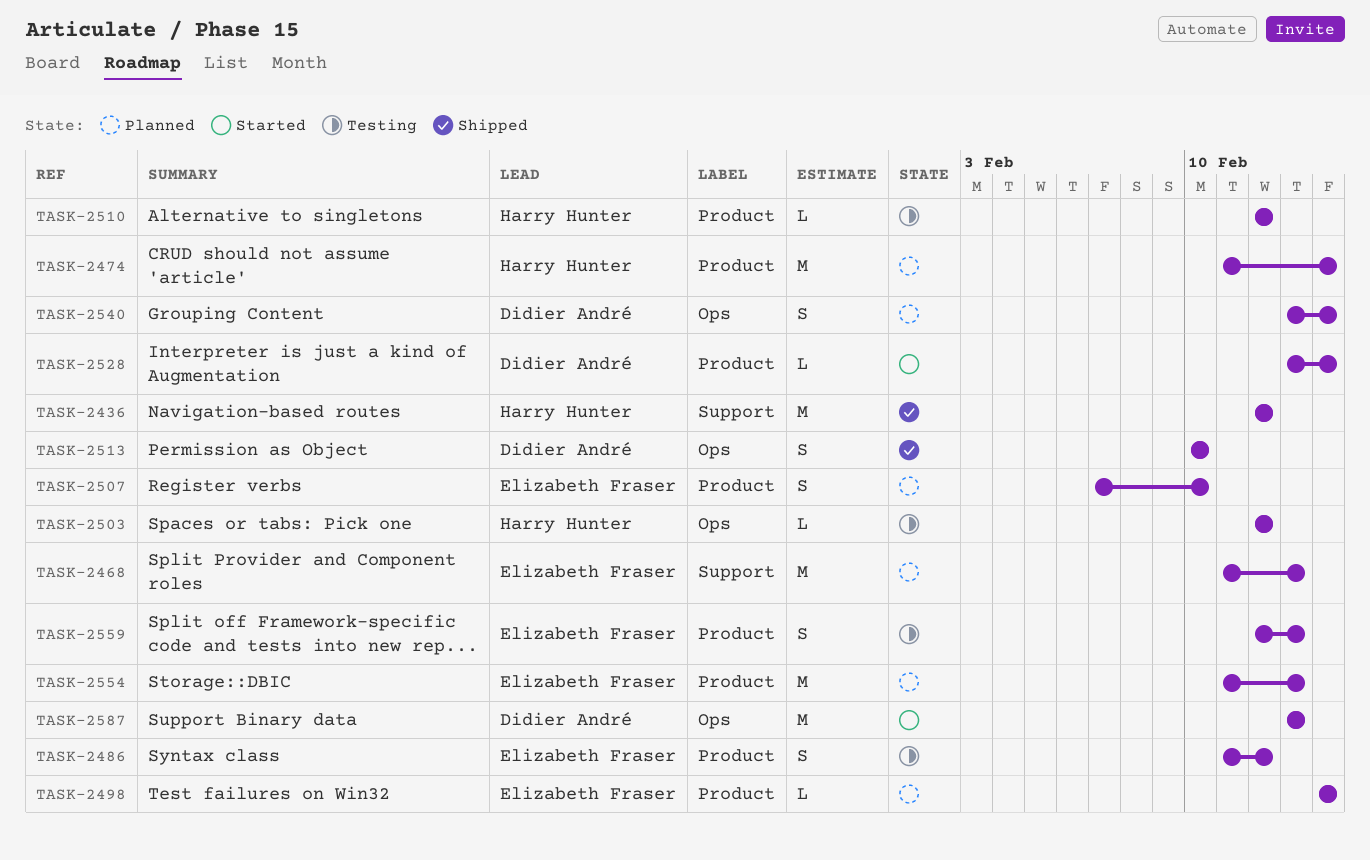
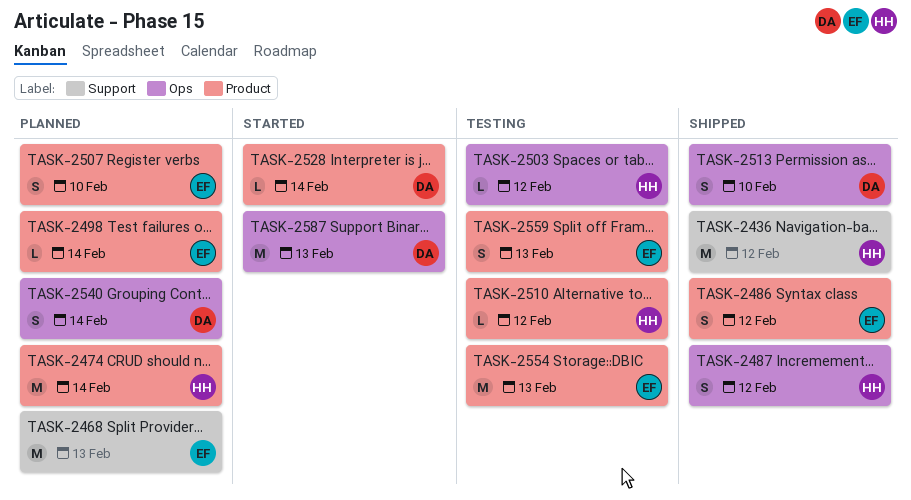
TASK-2486, status: Testing -> Shipped
TASK-2487: none -> present
TASK-2554, status: Planned -> Testing

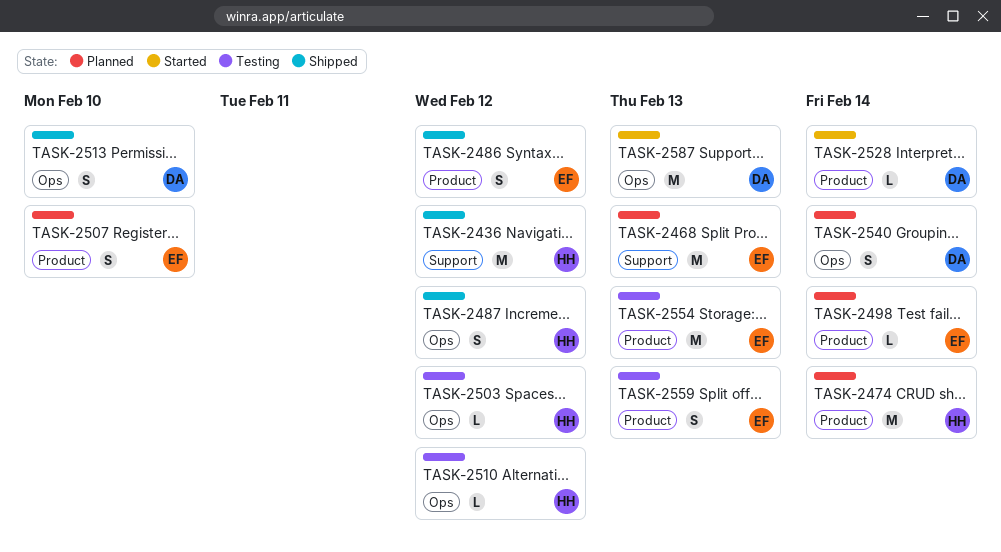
TASK-2510, label: Product -> Ops

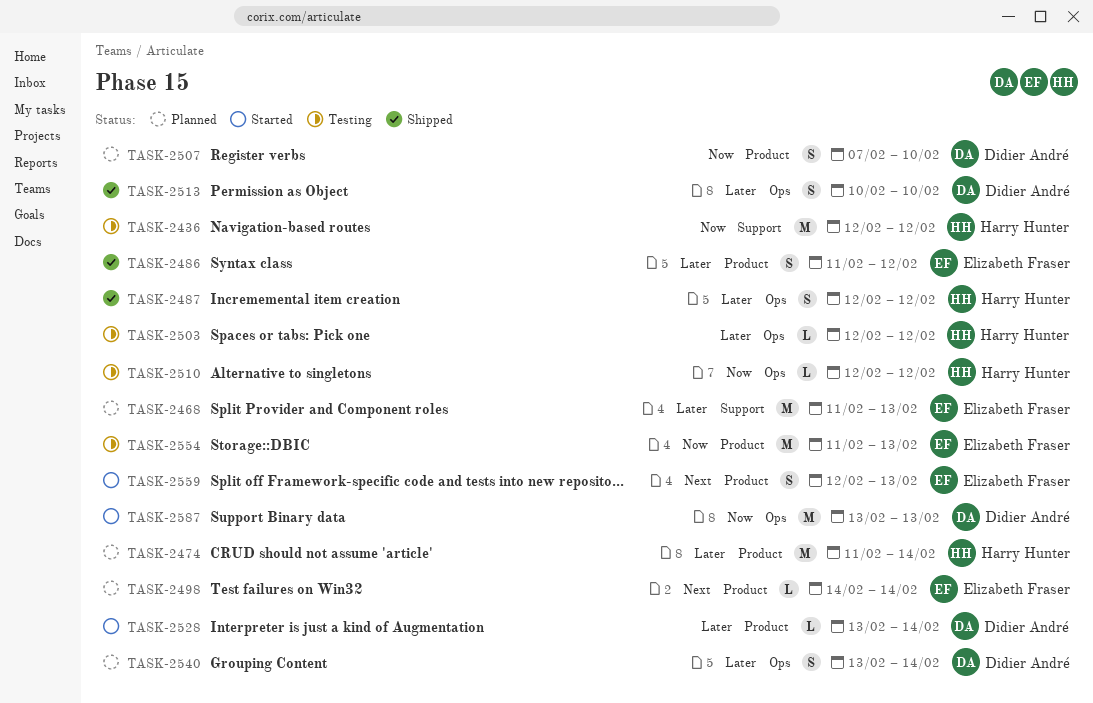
TASK-2436, status: Shipped -> Testing
TASK-2507, owner: Elizabeth Fraser -> Didier André
TASK-2559, status: Testing -> Started

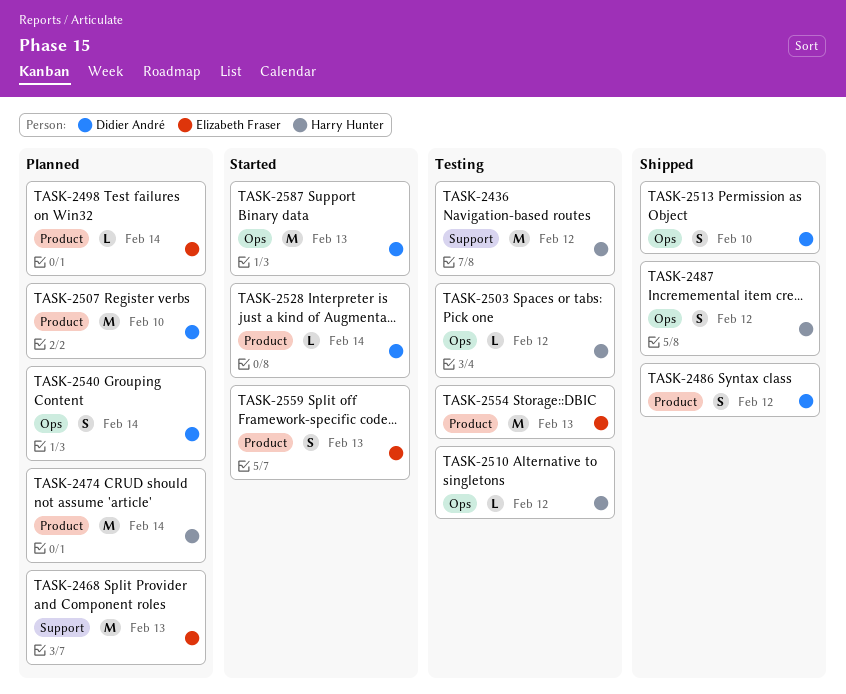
TASK-2486, owner: Elizabeth Fraser -> Didier André
TASK-2507, estimate: S -> M

